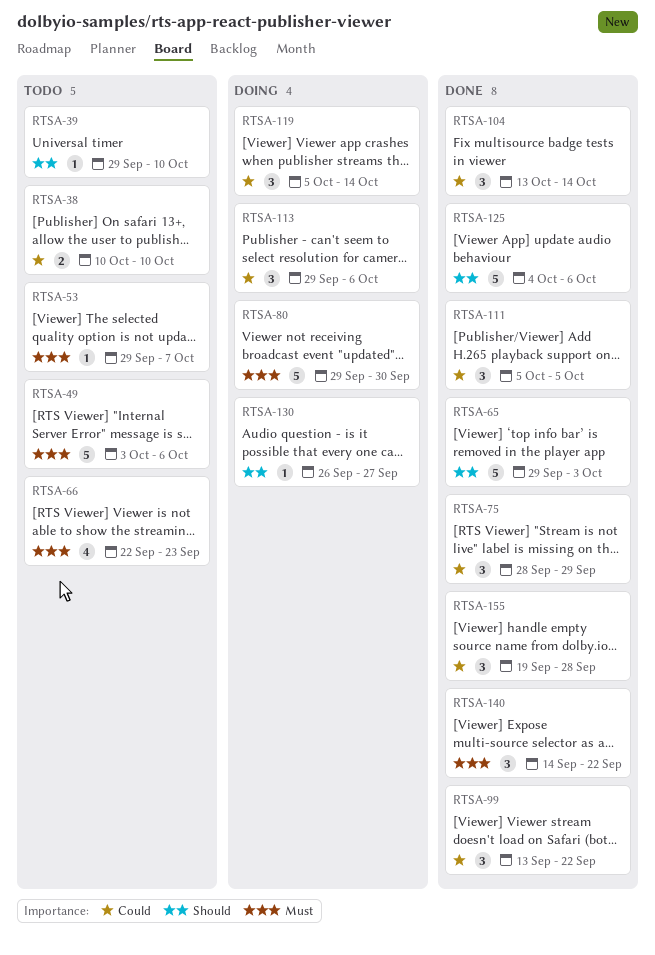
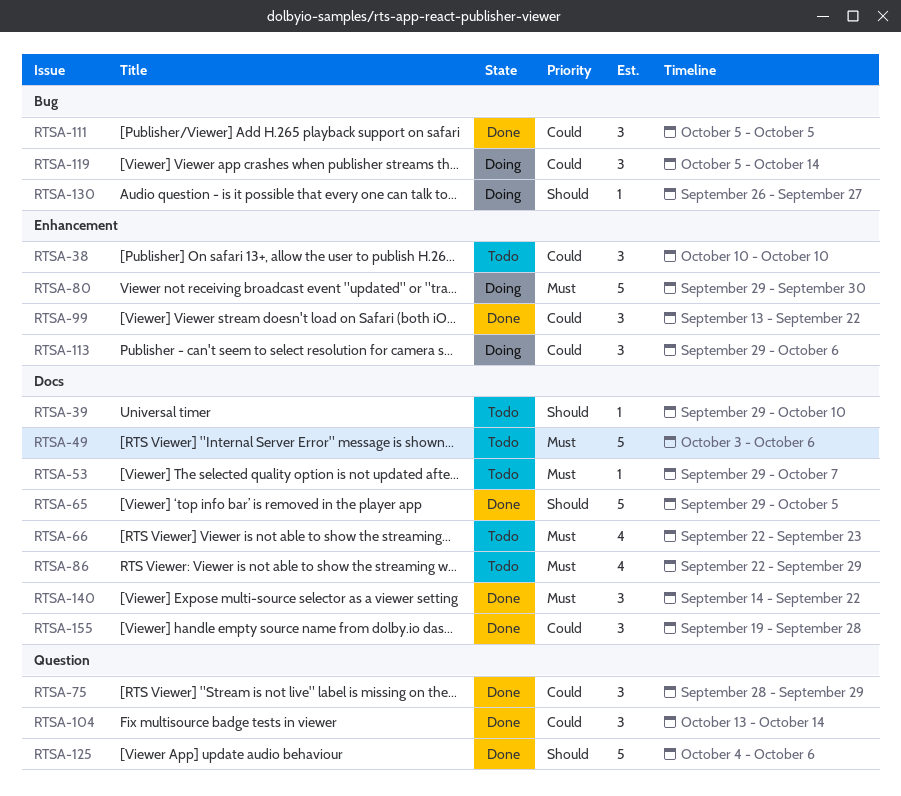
RTSA-38, estimate: 2 -> 3
RTSA-65, due: Oct 3 -> Oct 5
RTSA-86: none -> present

